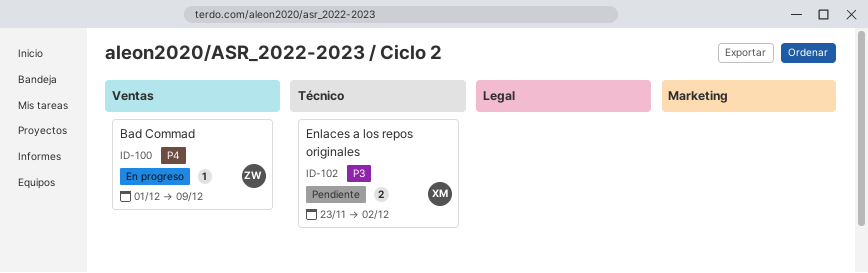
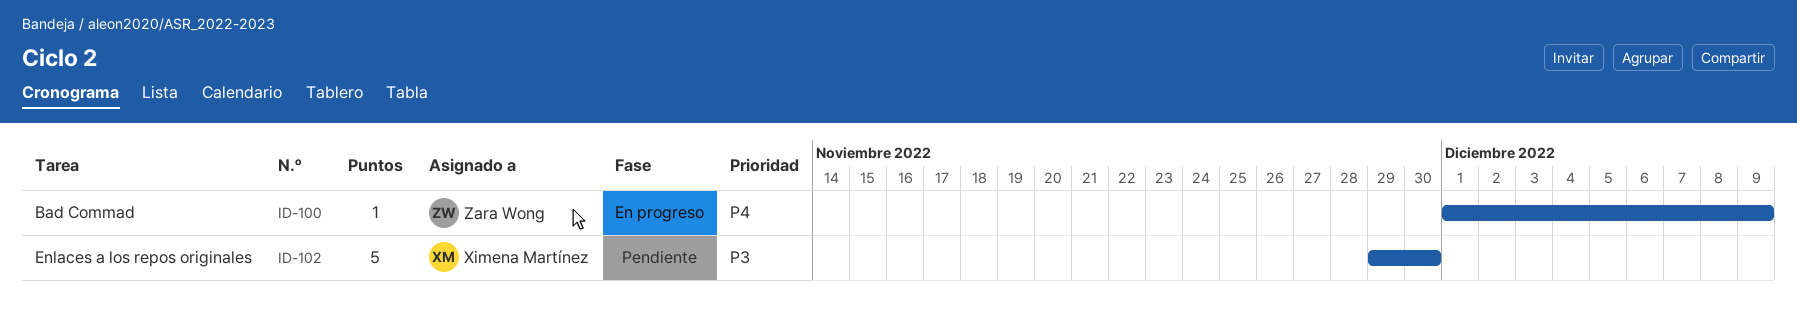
ID-102, estimate: 2 -> 5
ID-102, start: Nov 23 -> Nov 29
ID-102, due: Dec 2 -> Nov 30

